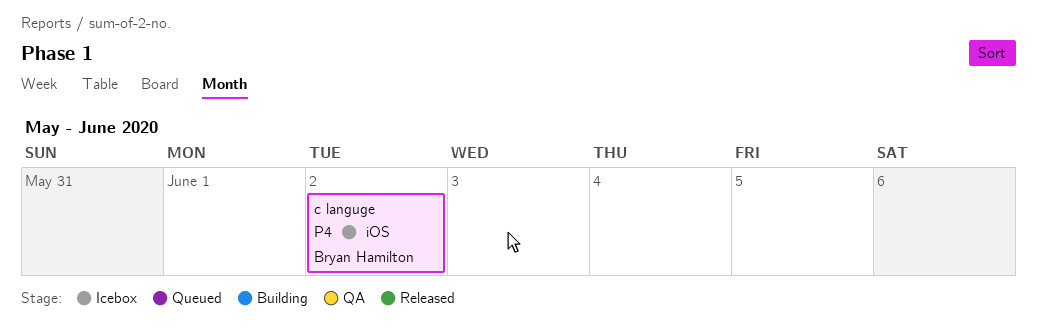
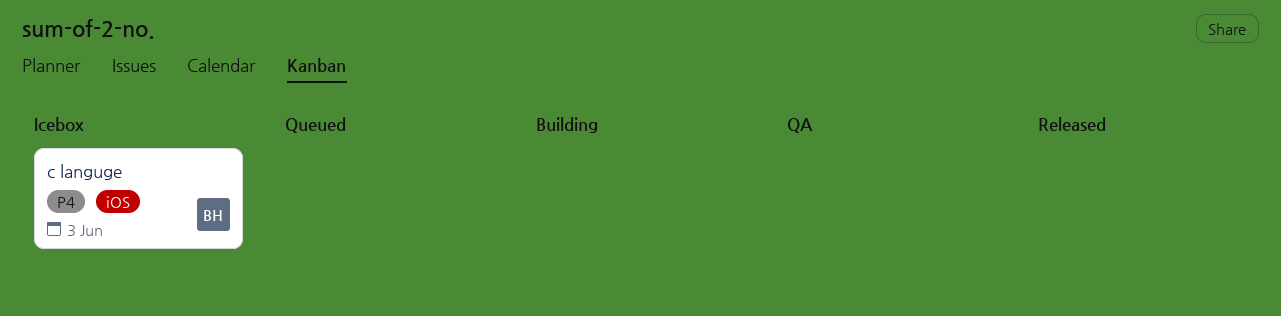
c languge, day: Jun 2 -> Jun 3

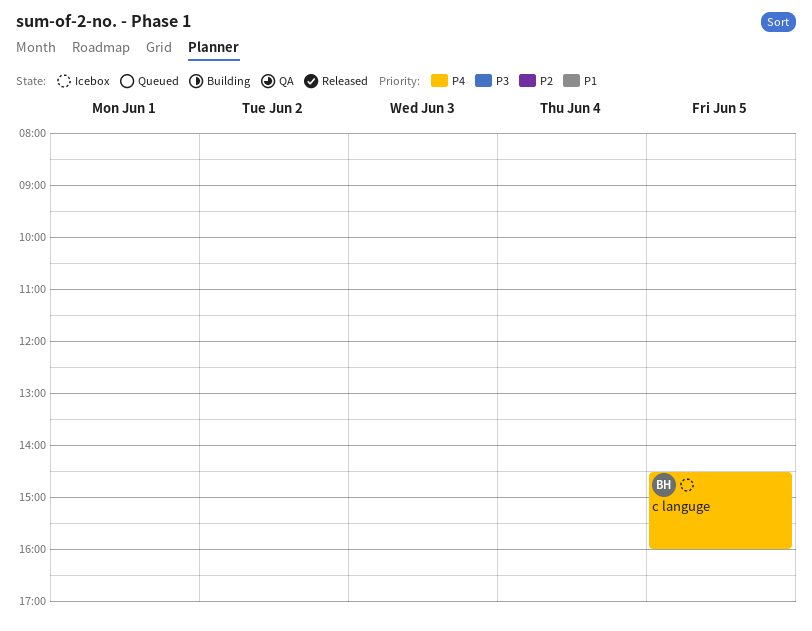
c languge, day: Jun 3 -> Jun 5

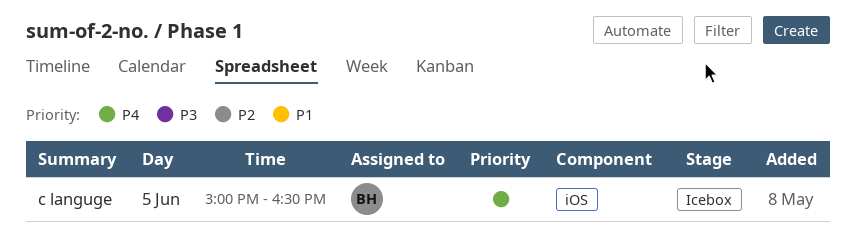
c languge, begins: 14:30 -> 15:00
c languge, ends: 16:00 -> 16:30

